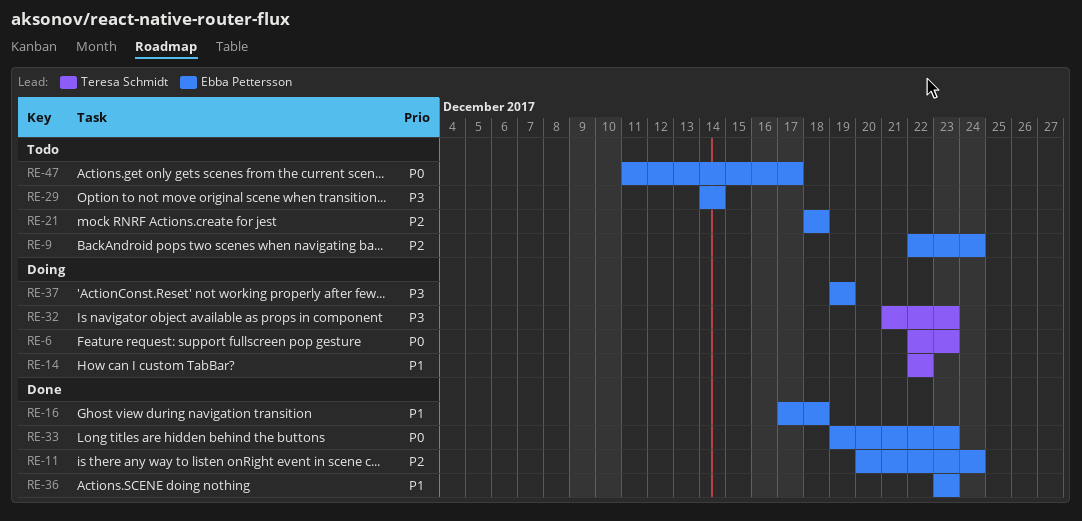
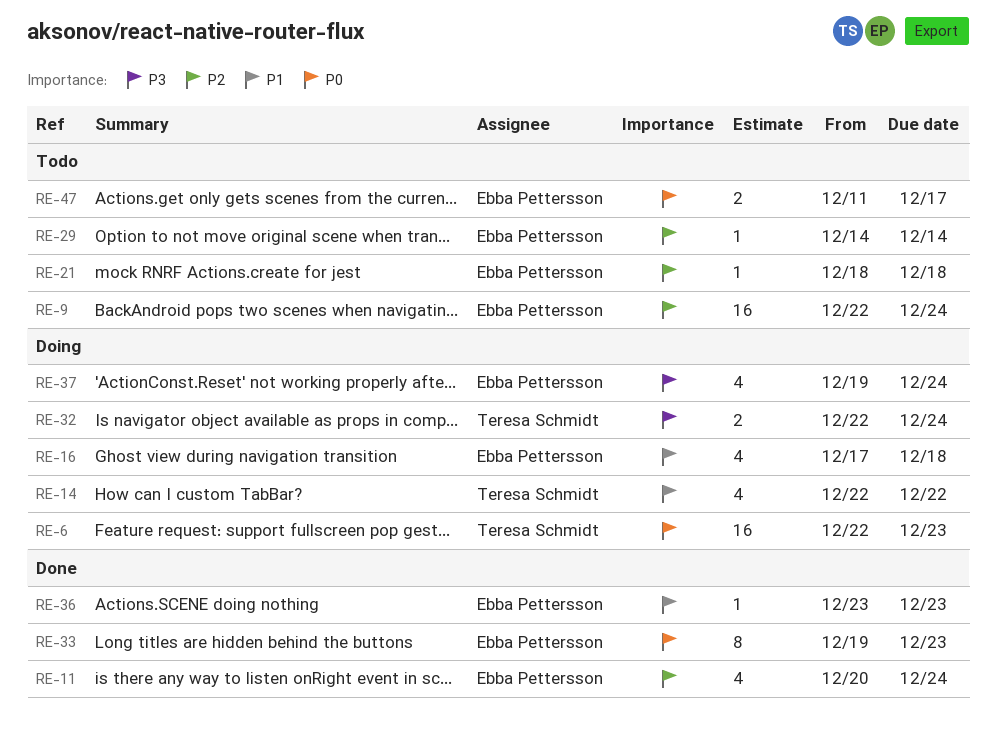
RE-16, status: Done -> Doing
RE-29, priority: P3 -> P2
RE-32, start: Dec 21 -> Dec 22
RE-32, due: Dec 23 -> Dec 24
RE-37, due: Dec 19 -> Dec 24

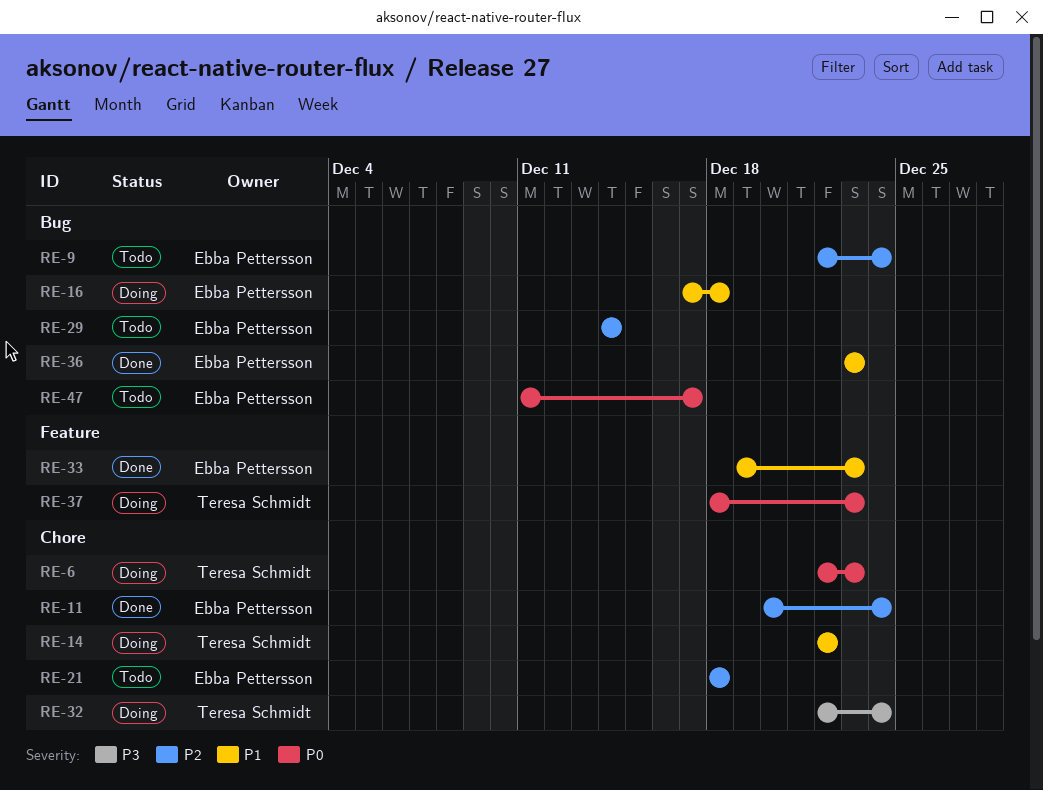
RE-33, priority: P0 -> P1
RE-37, owner: Ebba Pettersson -> Teresa Schmidt
RE-37, priority: P3 -> P0
RE-37, start: Dec 19 -> Dec 18
RE-37, due: Dec 24 -> Dec 23

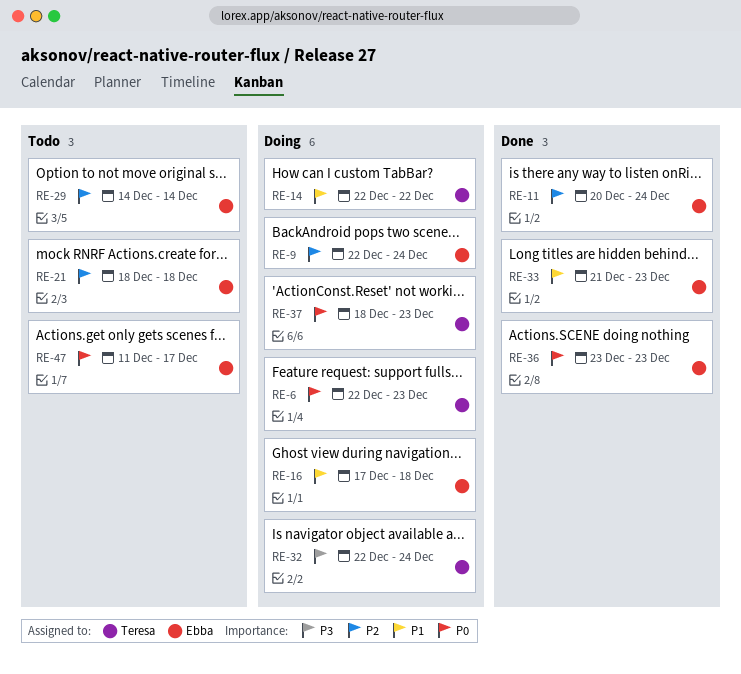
RE-9, status: Todo -> Doing
RE-33, start: Dec 19 -> Dec 21
RE-36, priority: P1 -> P0

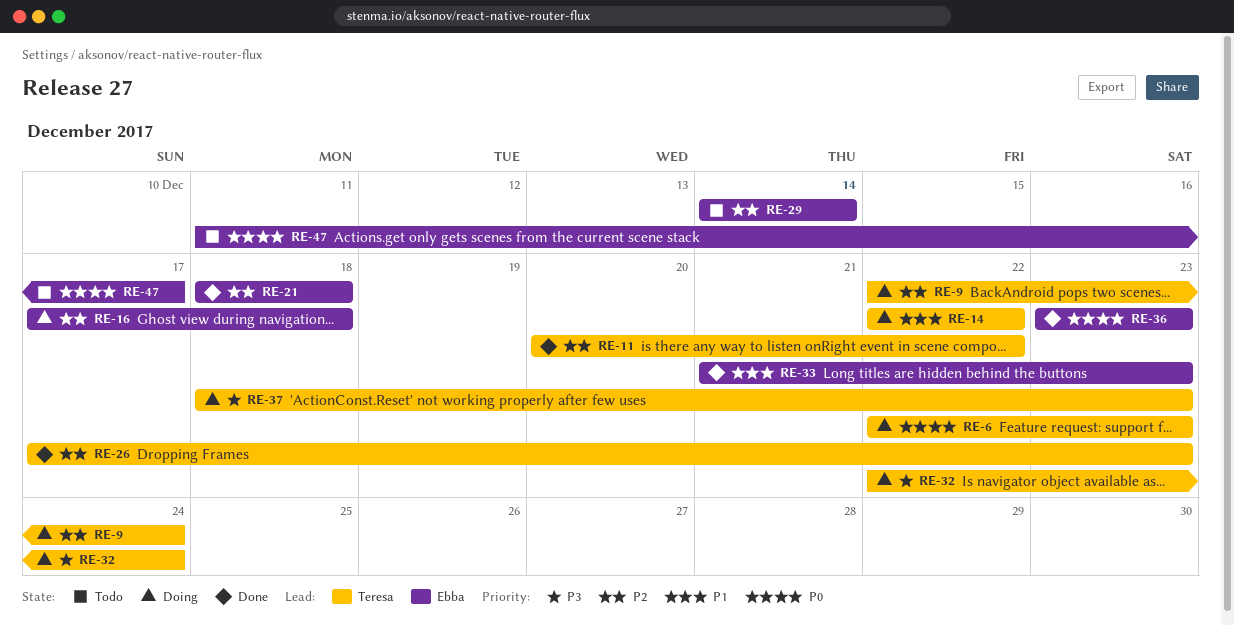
RE-9, owner: Ebba -> Teresa
RE-11, owner: Ebba -> Teresa
RE-11, due: Dec 24 -> Dec 22
RE-16, priority: P1 -> P2
RE-21, status: Todo -> Done
RE-26: none -> present
RE-37, priority: P0 -> P3

